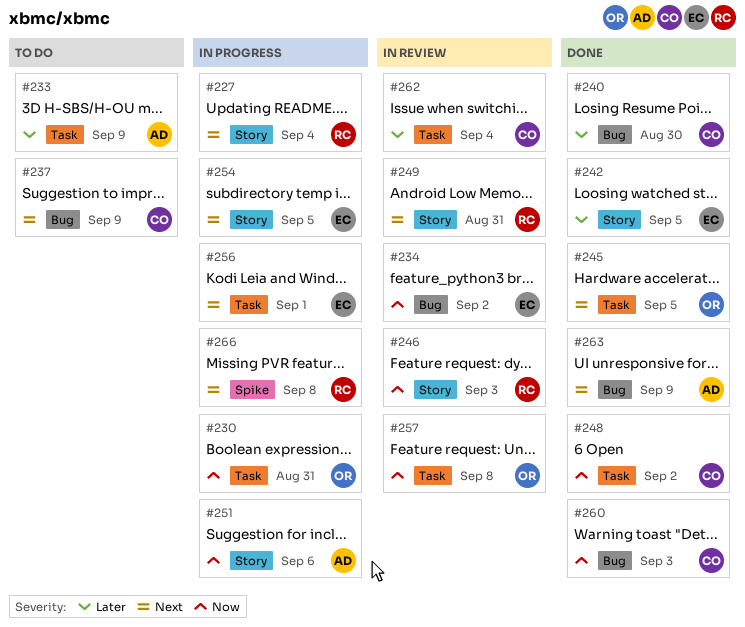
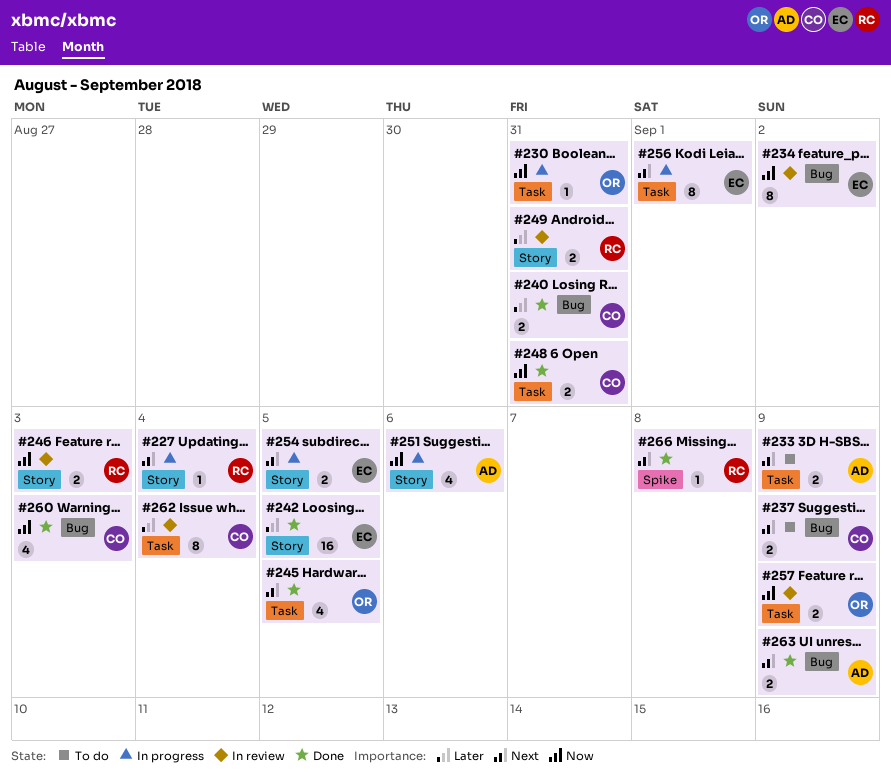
#233, priority: Later -> Next
#240, due: Aug 30 -> Aug 31
#248, due: Sep 2 -> Aug 31
#249, priority: Next -> Later
#257, due: Sep 8 -> Sep 9
#266, status: In progress -> Done

